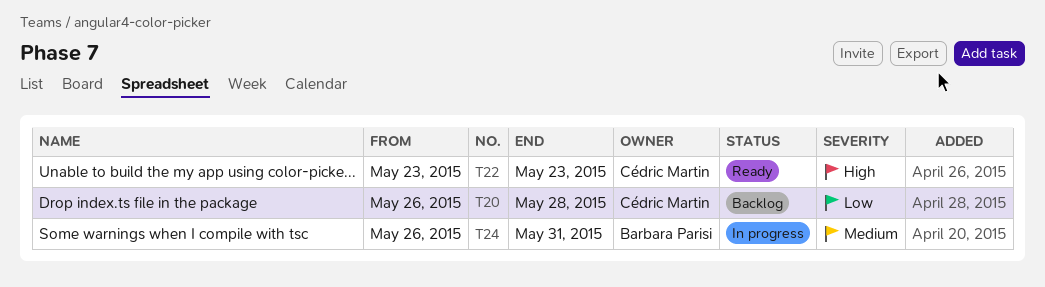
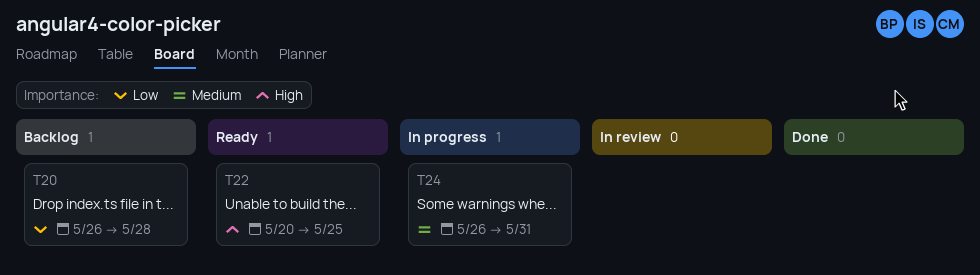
T22, start: May 23 -> May 20
T22, due: May 23 -> May 25

